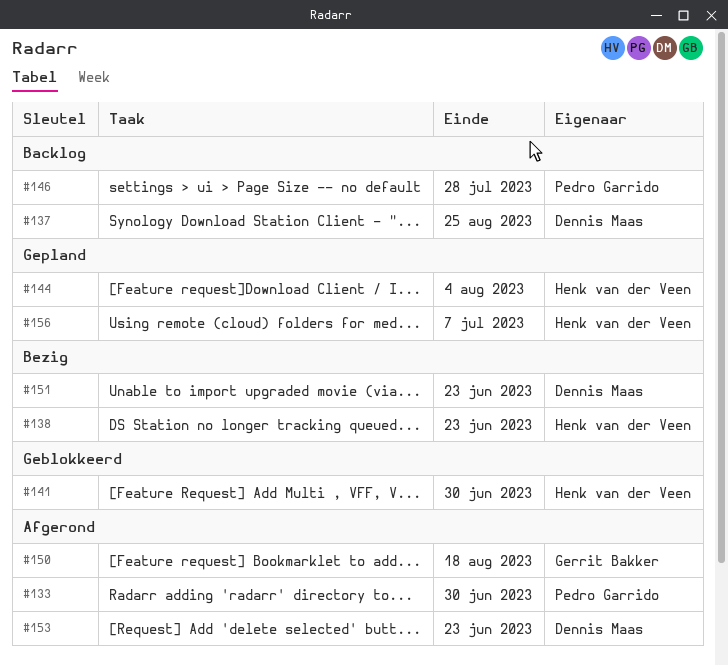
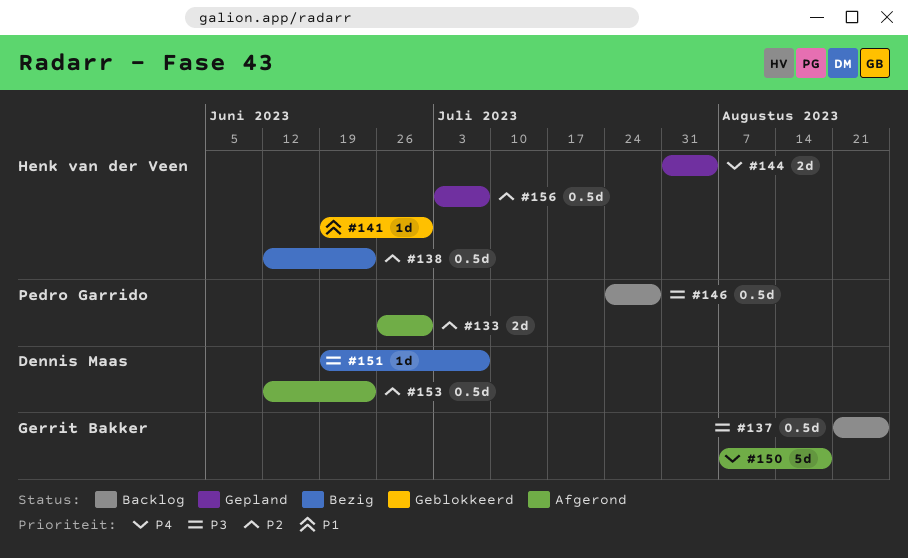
#137, owner: Dennis Maas -> Gerrit Bakker
#151, due: Jun 23 -> Jul 7

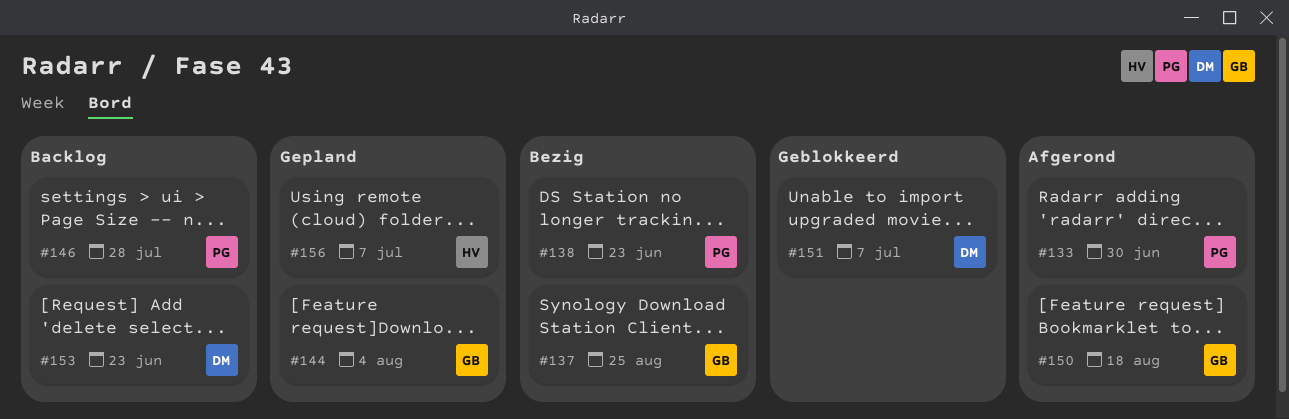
#137, status: Backlog -> Bezig
#138, owner: Henk van der Veen -> Pedro Garrido
#141: present -> none
#144, owner: Henk van der Veen -> Gerrit Bakker
#151, status: Bezig -> Geblokkeerd
#153, status: Afgerond -> Backlog

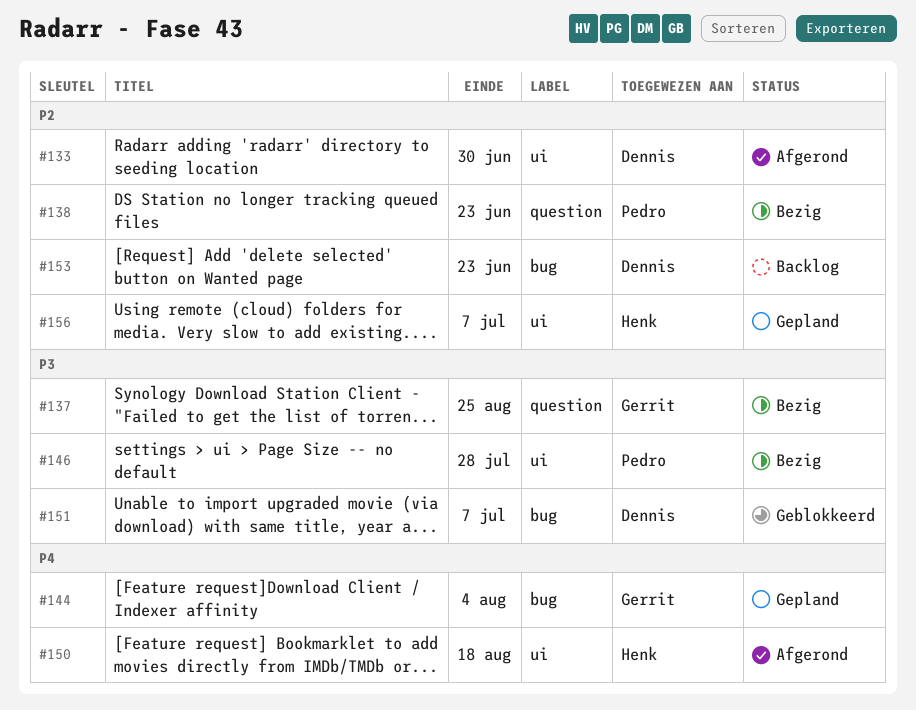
#133, owner: Pedro -> Dennis
#146, status: Backlog -> Bezig
#150, owner: Gerrit -> Henk

